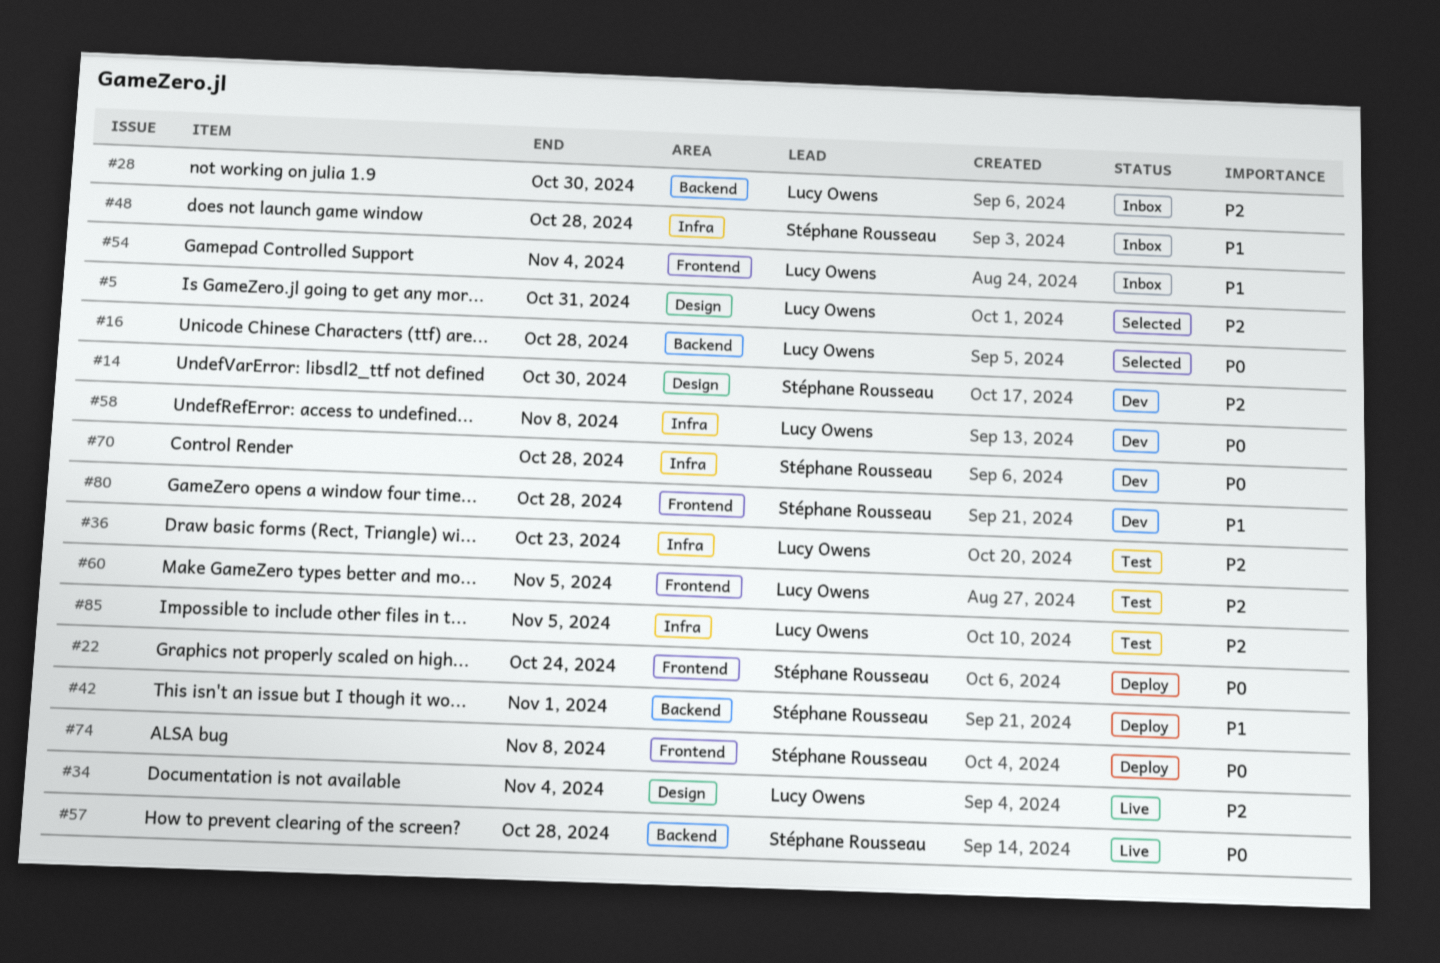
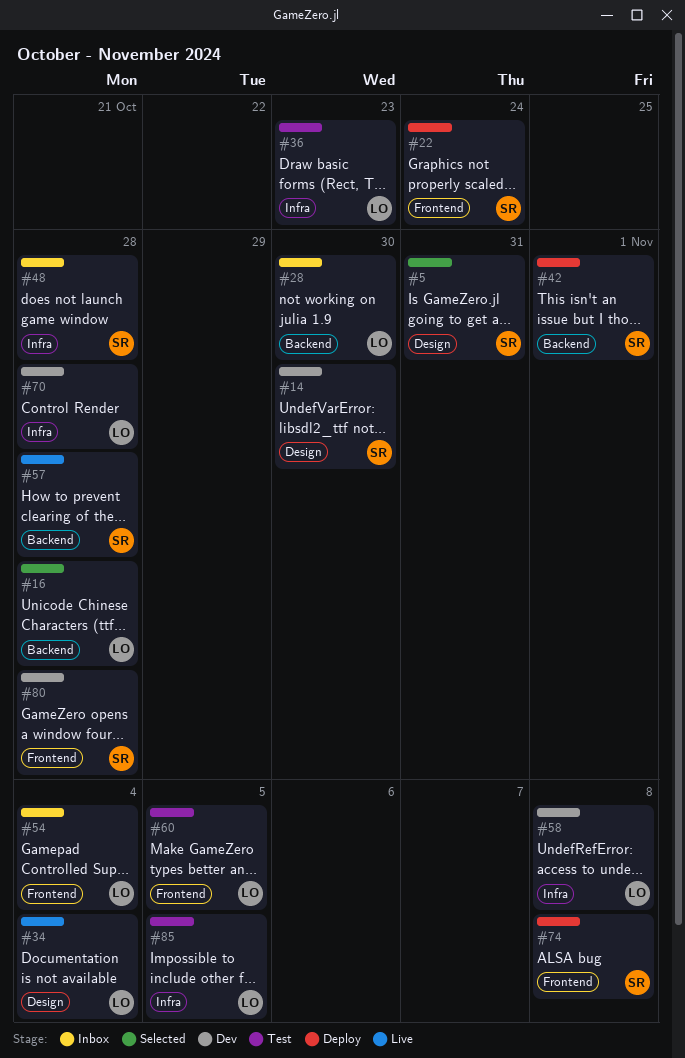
#5, owner: Lucy Owens -> Stéphane Rousseau
#70, owner: Stéphane Rousseau -> Lucy Owens

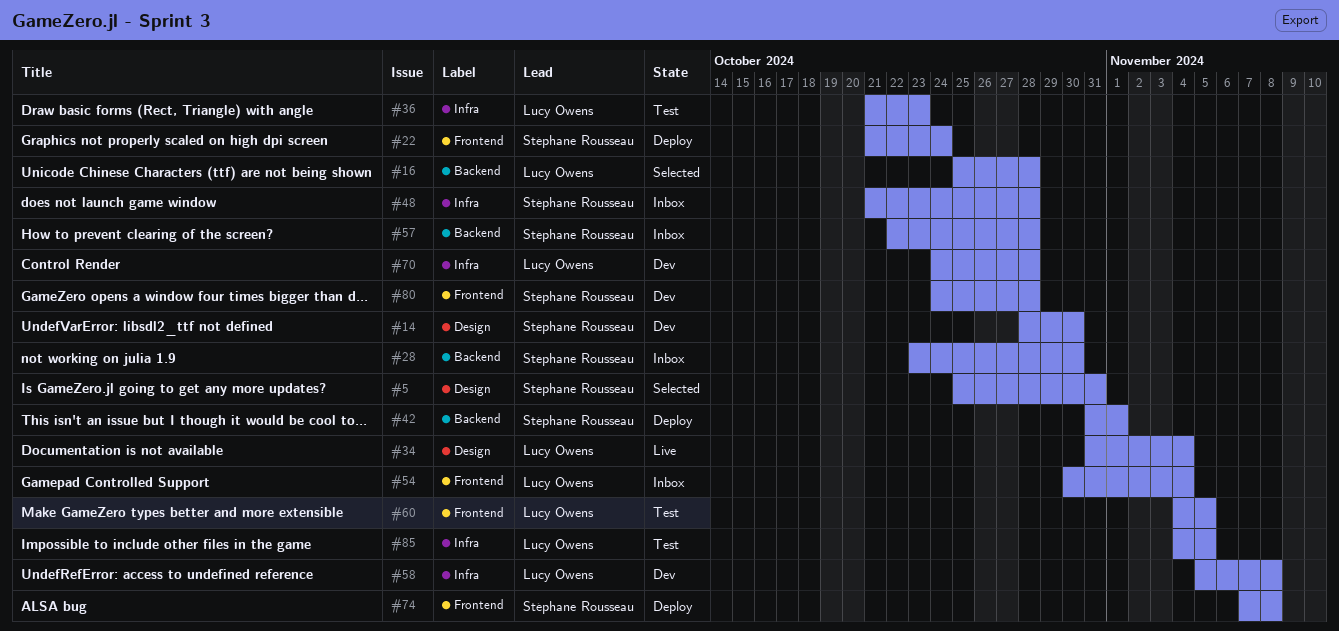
#28, owner: Lucy Owens -> Stéphane Rousseau
#57, status: Live -> Inbox

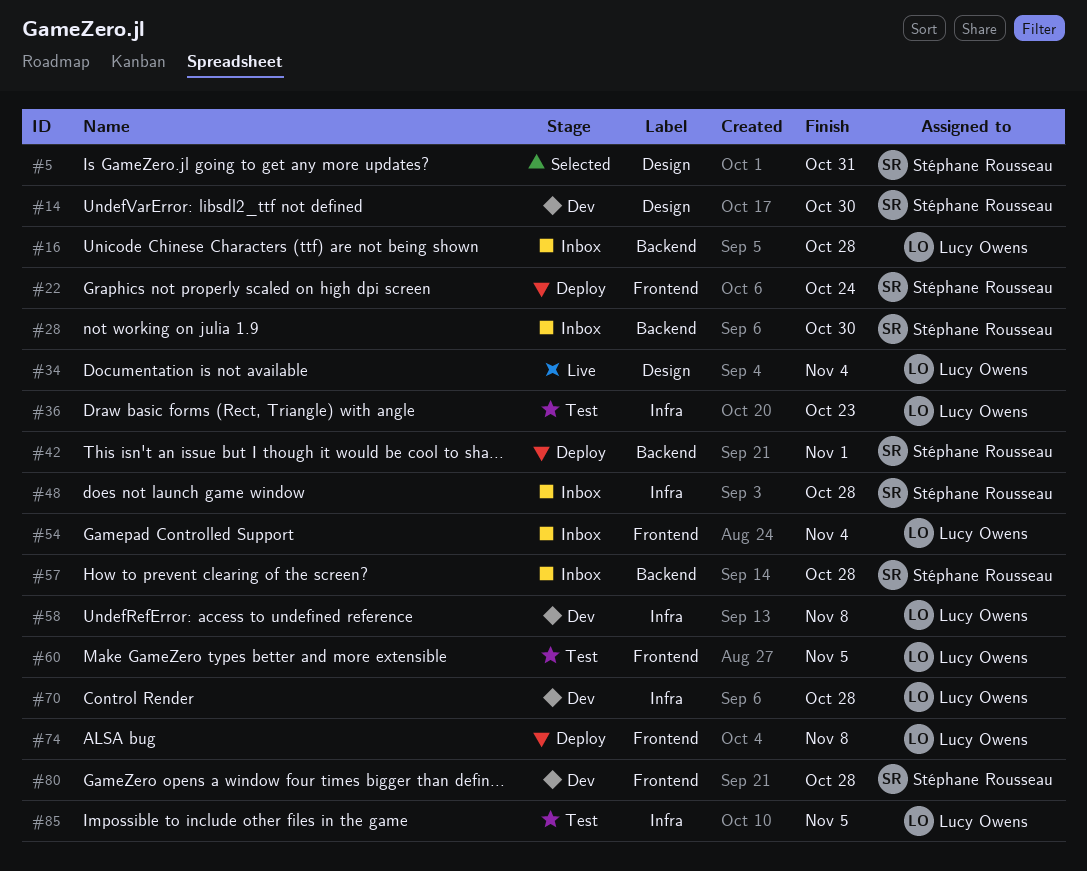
#16, status: Selected -> Inbox
#74, owner: Stéphane Rousseau -> Lucy Owens

